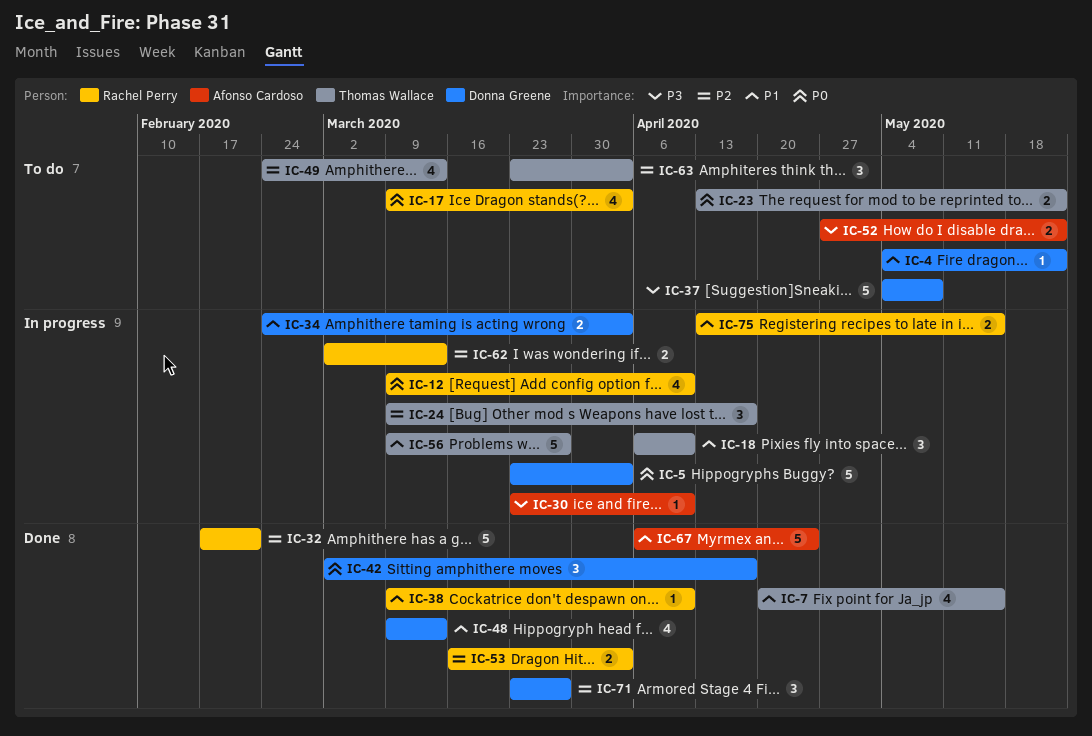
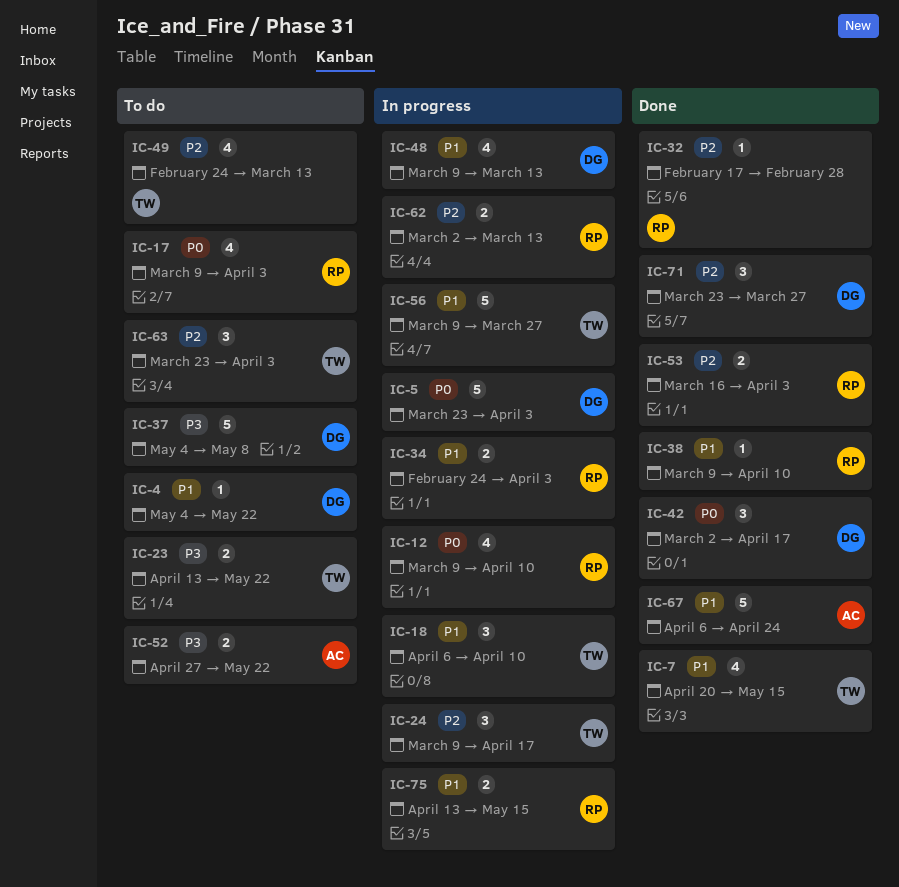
IC-23, priority: P0 -> P3
IC-30: present -> none
IC-32, estimate: 5 -> 1
IC-32, due: Feb 21 -> Feb 28
IC-34, owner: Donna Greene -> Rachel Perry
IC-48, status: Done -> In progress

